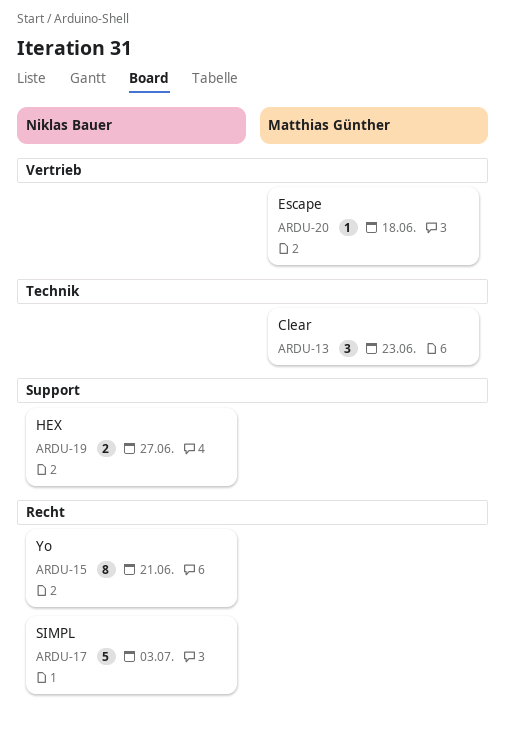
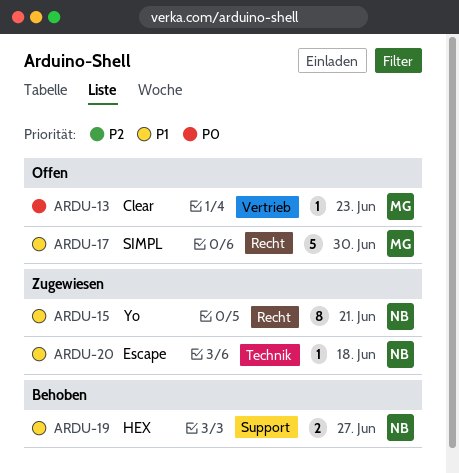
ARDU-13, label: Technik -> Vertrieb
ARDU-13, estimate: 3 -> 1
ARDU-17, owner: Niklas Bauer -> Matthias Günther
ARDU-17, due: Jul 3 -> Jun 30
ARDU-20, owner: Matthias Günther -> Niklas Bauer
ARDU-20, label: Vertrieb -> Technik

